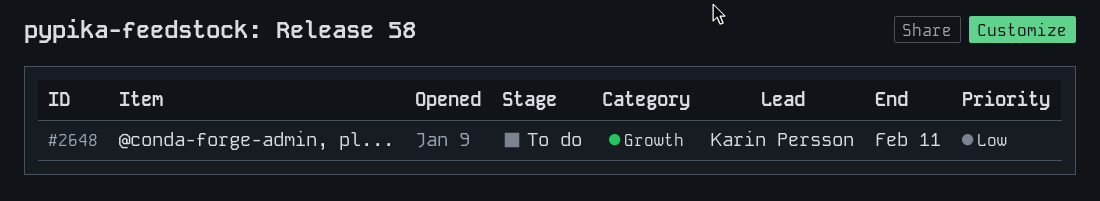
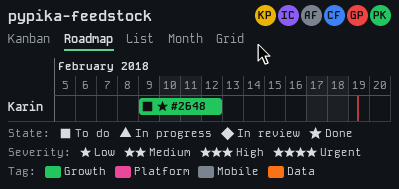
#2648, due: Feb 11 -> Feb 12

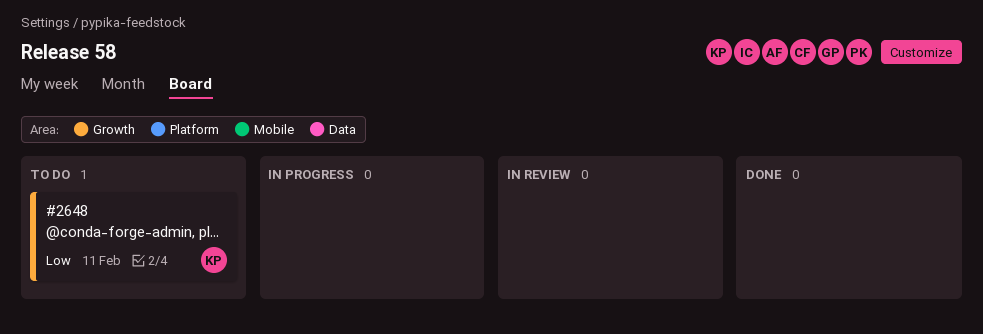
#2648, due: Feb 12 -> Feb 11

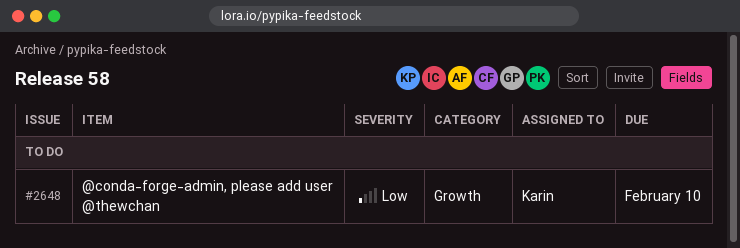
#2648, due: Feb 11 -> Feb 10

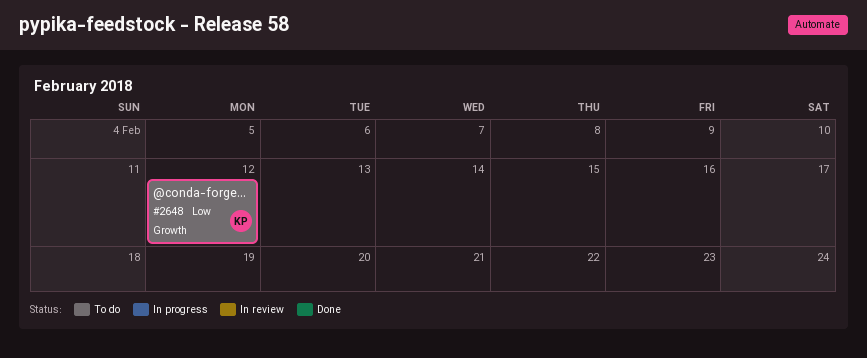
#2648, due: Feb 10 -> Feb 12

